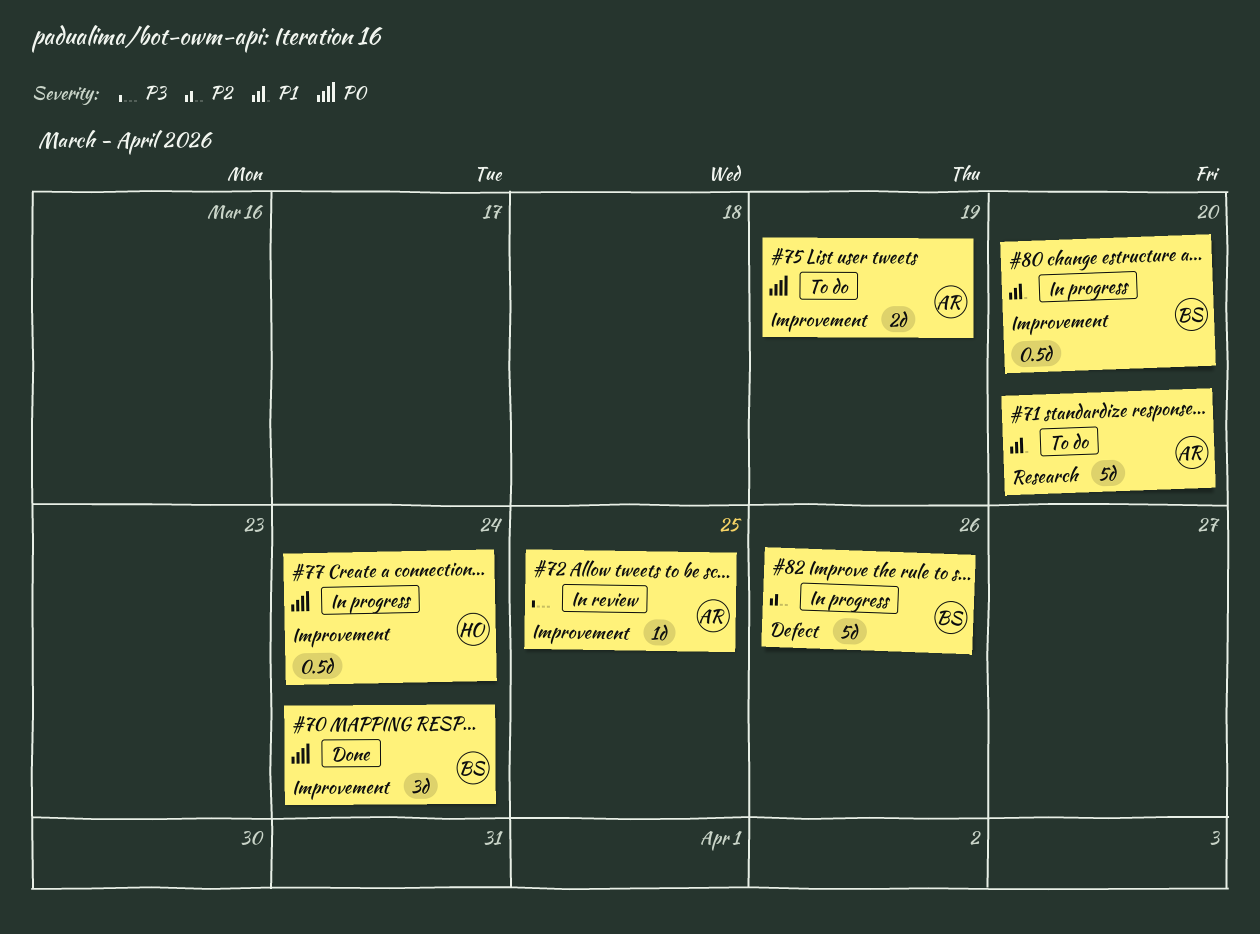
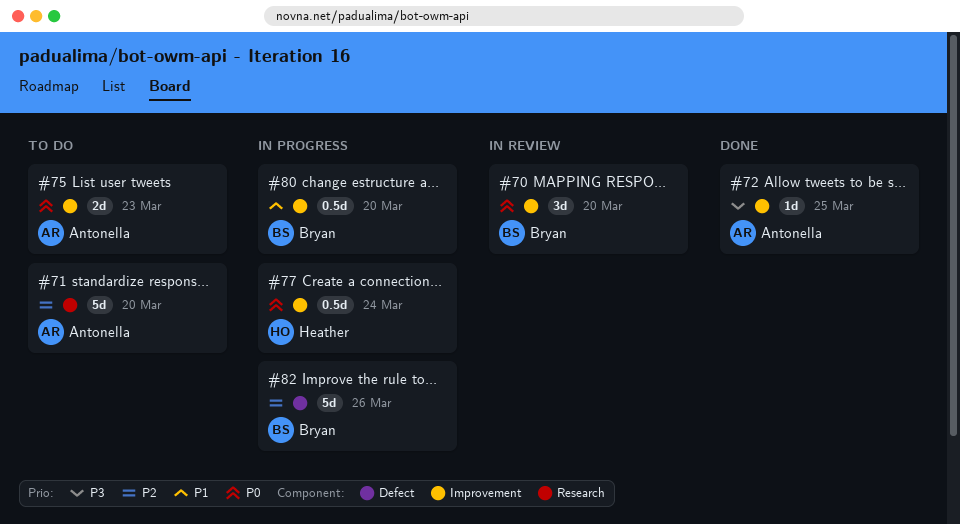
#70, status: Done -> In review
#70, due: Mar 24 -> Mar 20
#71, priority: P1 -> P2
#72, status: In review -> Done
#75, due: Mar 19 -> Mar 23

